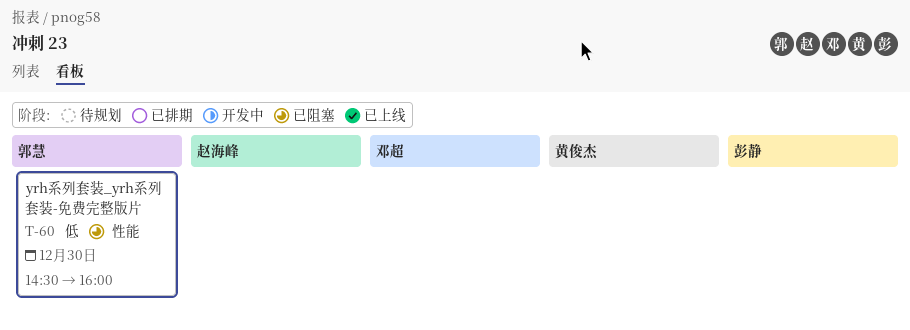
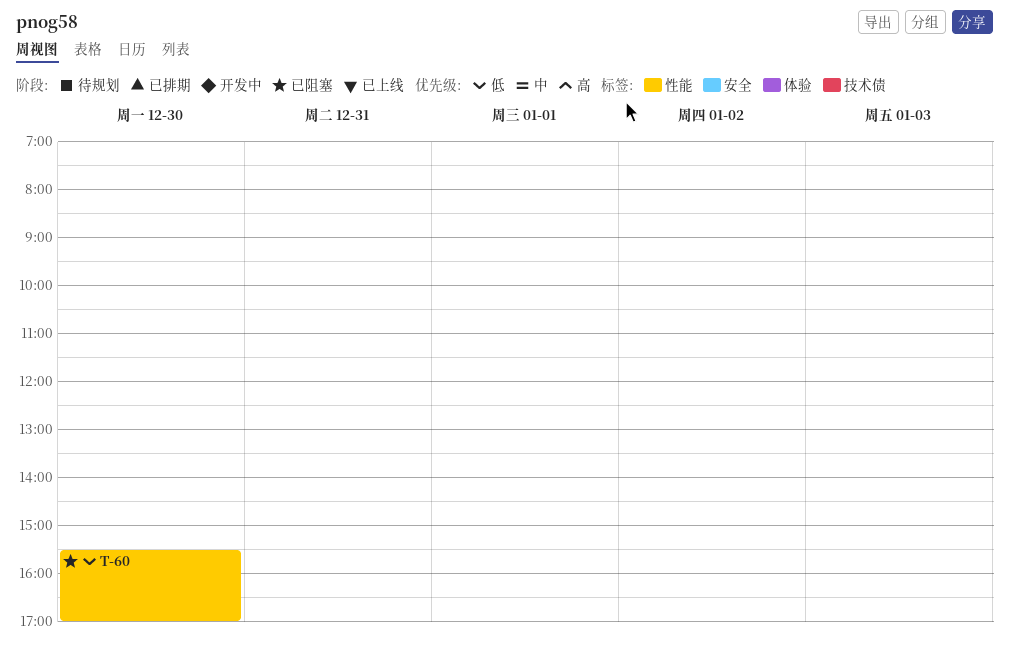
T-60, begins: 14:30 -> 15:30
T-60, ends: 16:00 -> 17:00

